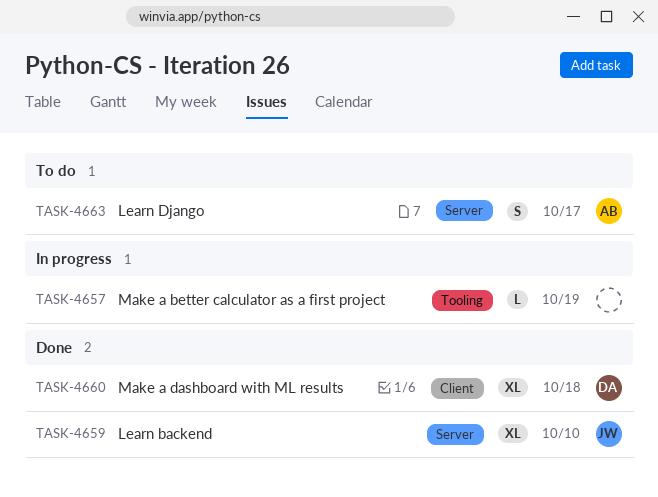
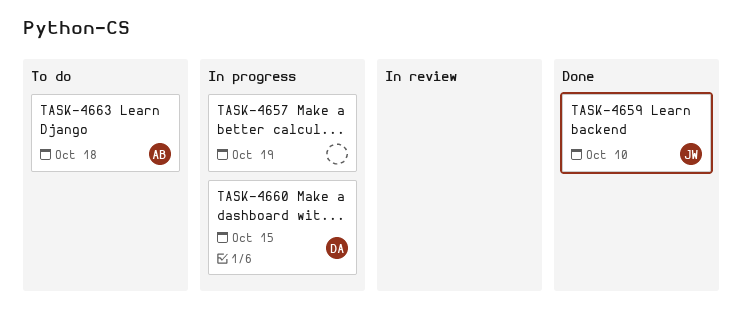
TASK-4660, status: Done -> In progress
TASK-4660, due: Oct 18 -> Oct 15
TASK-4663, due: Oct 17 -> Oct 18

